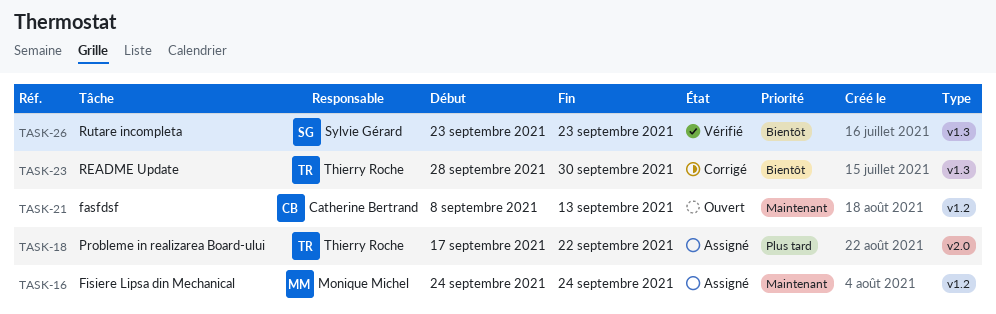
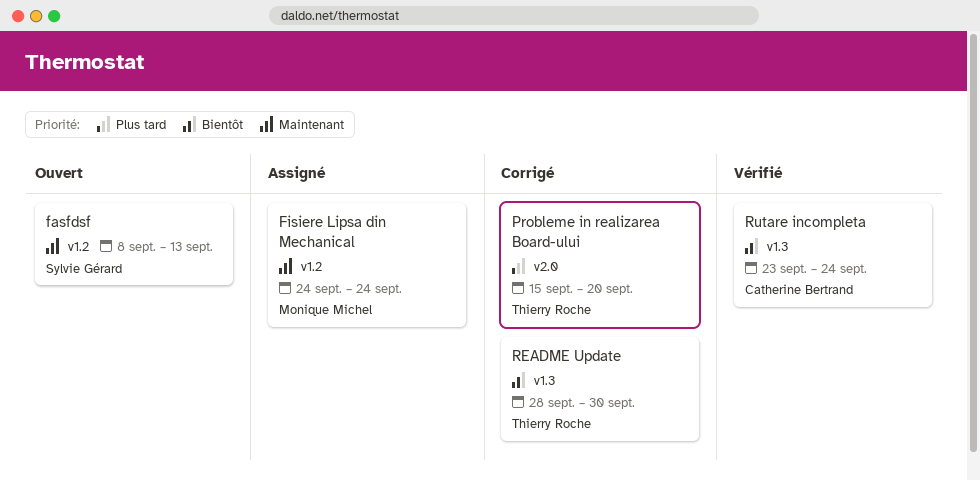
fasfdsf, owner: Catherine Bertrand -> Sylvie Gérard
Probleme in realizarea Board-ului, status: Assigné -> Corrigé
Probleme in realizarea Board-ului, start: Sep 17 -> Sep 15
Probleme in realizarea Board-ului, due: Sep 22 -> Sep 20
Rutare incompleta, owner: Sylvie Gérard -> Catherine Bertrand
Rutare incompleta, due: Sep 23 -> Sep 24

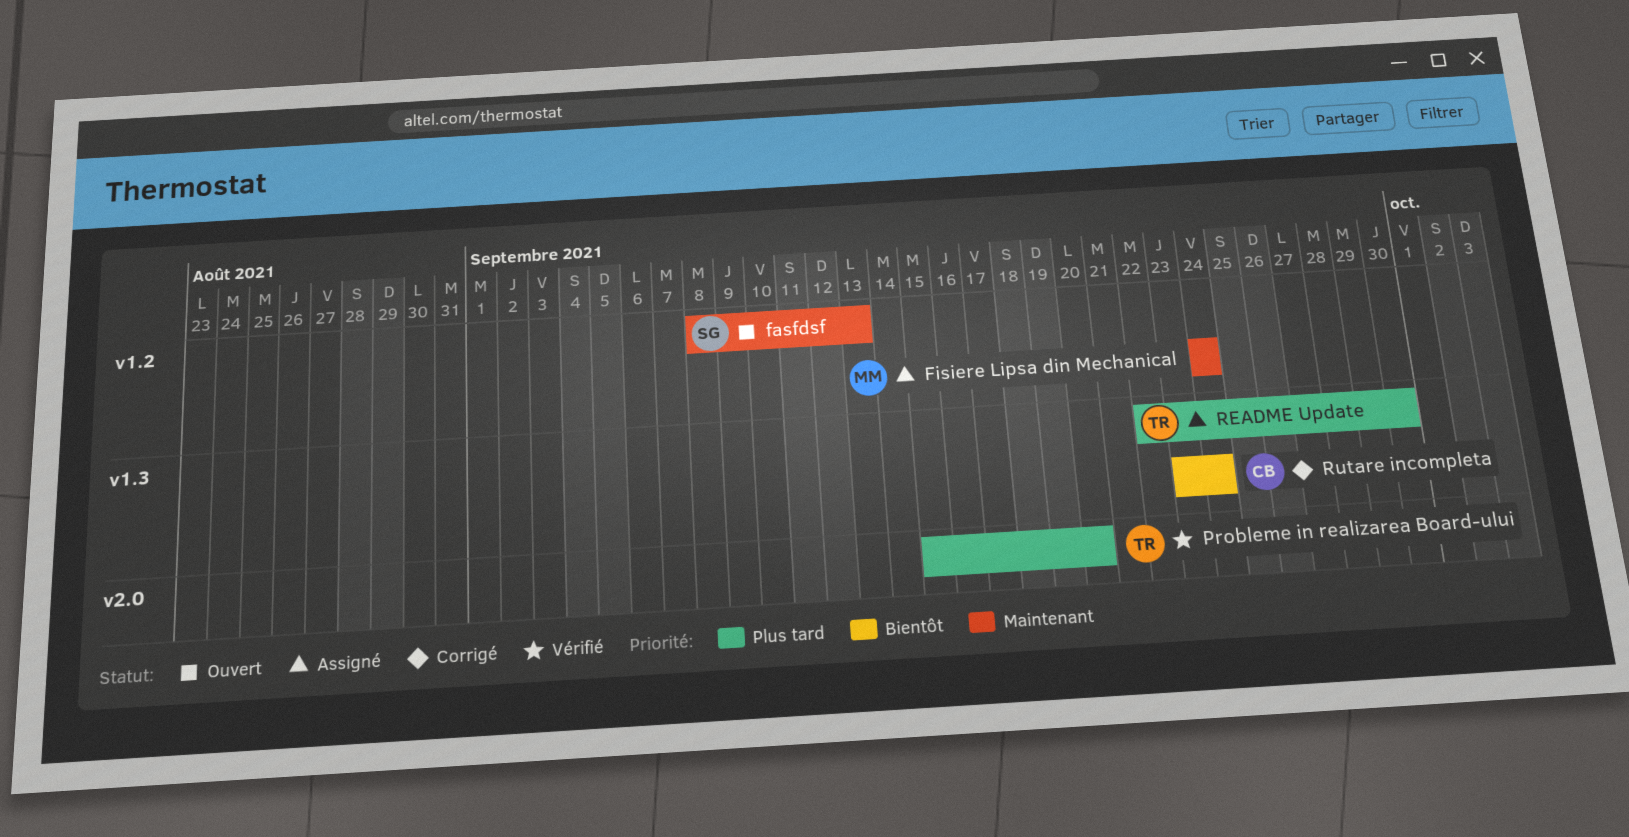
Probleme in realizarea Board-ului, status: Corrigé -> Vérifié
README Update, status: Corrigé -> Assigné
README Update, priority: Bientôt -> Plus tard
README Update, start: Sep 28 -> Sep 22
Rutare incompleta, status: Vérifié -> Corrigé

